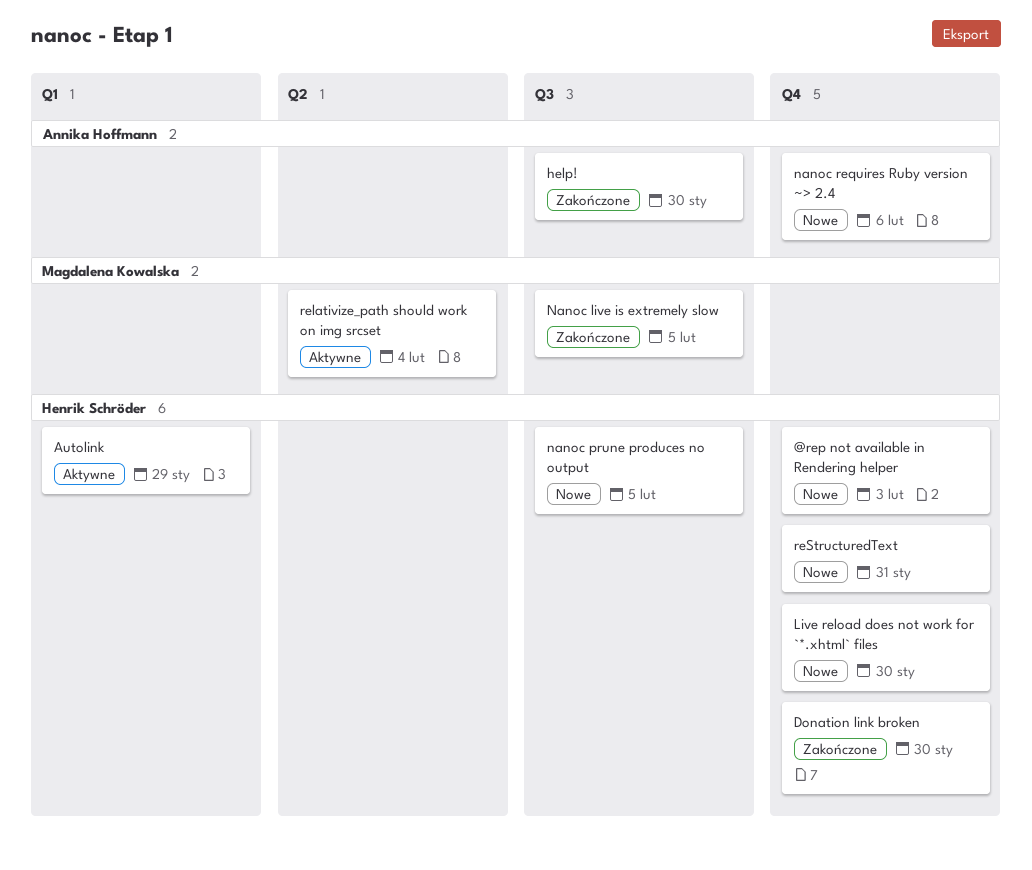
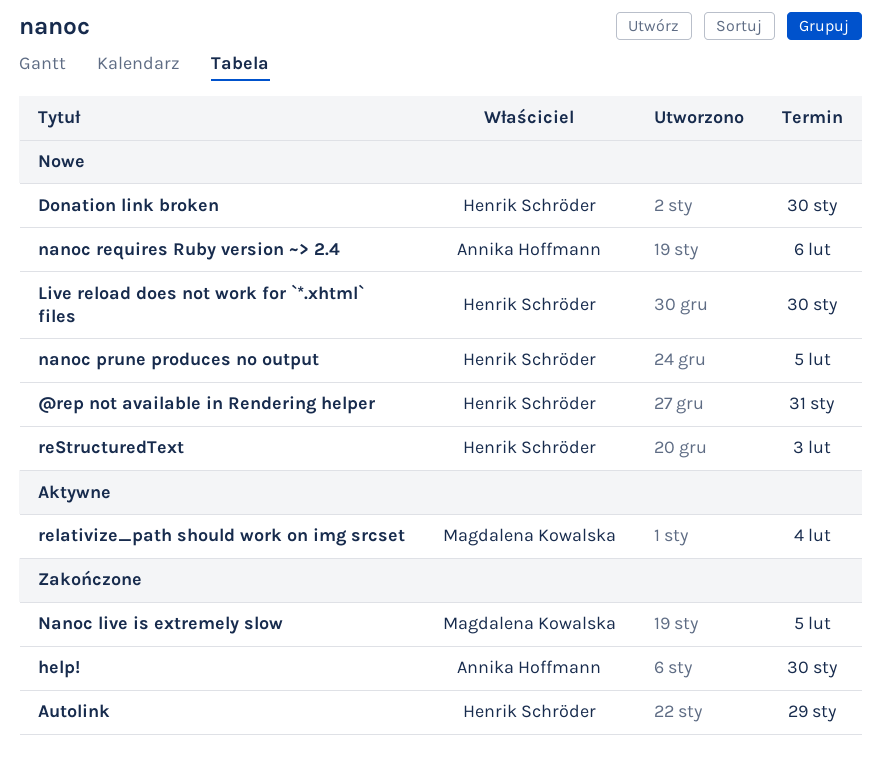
@rep not available in Rendering helper, due: Feb 3 -> Jan 31
Autolink, status: Aktywne -> Zakończone
Donation link broken, status: Zakończone -> Nowe
reStructuredText, due: Jan 31 -> Feb 3

